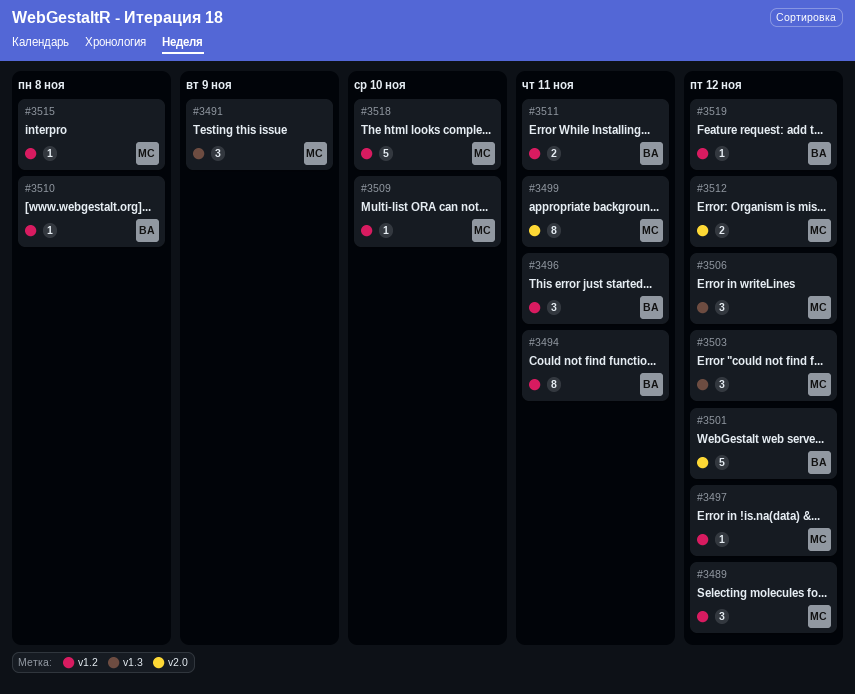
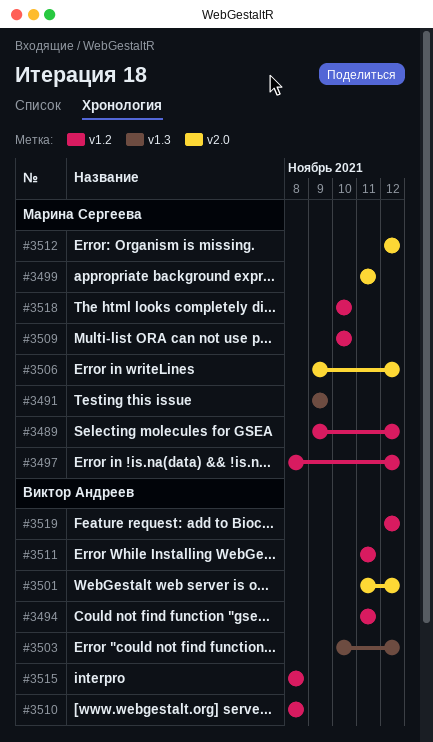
#3496: present -> none
#3503, owner: Марина Сергеева -> Виктор Андреев
#3506, label: v1.3 -> v2.0
#3515, owner: Марина Сергеева -> Виктор Андреев

